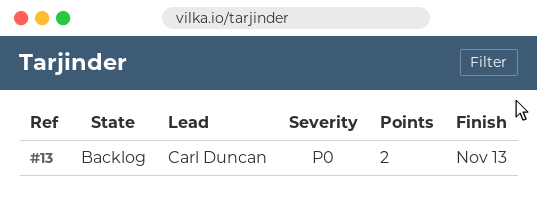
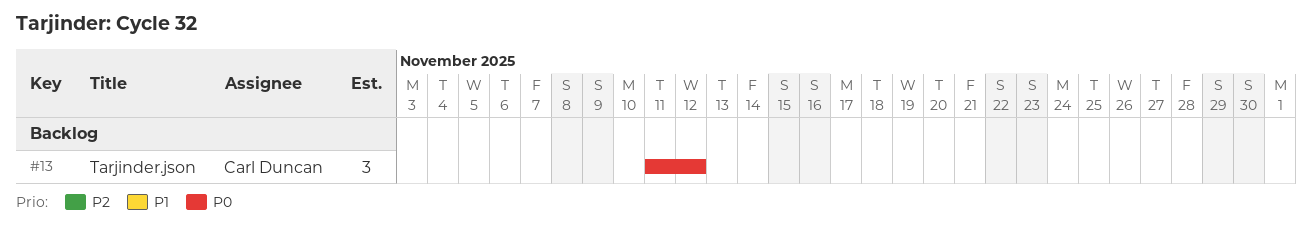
#13, estimate: 2 -> 3
#13, due: Nov 13 -> Nov 12

